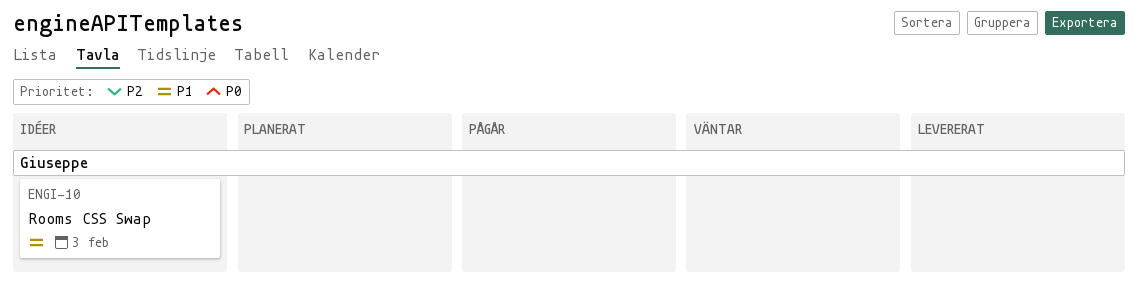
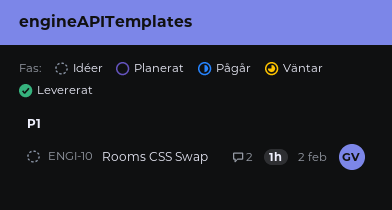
ENGI-10, due: Feb 3 -> Feb 2

